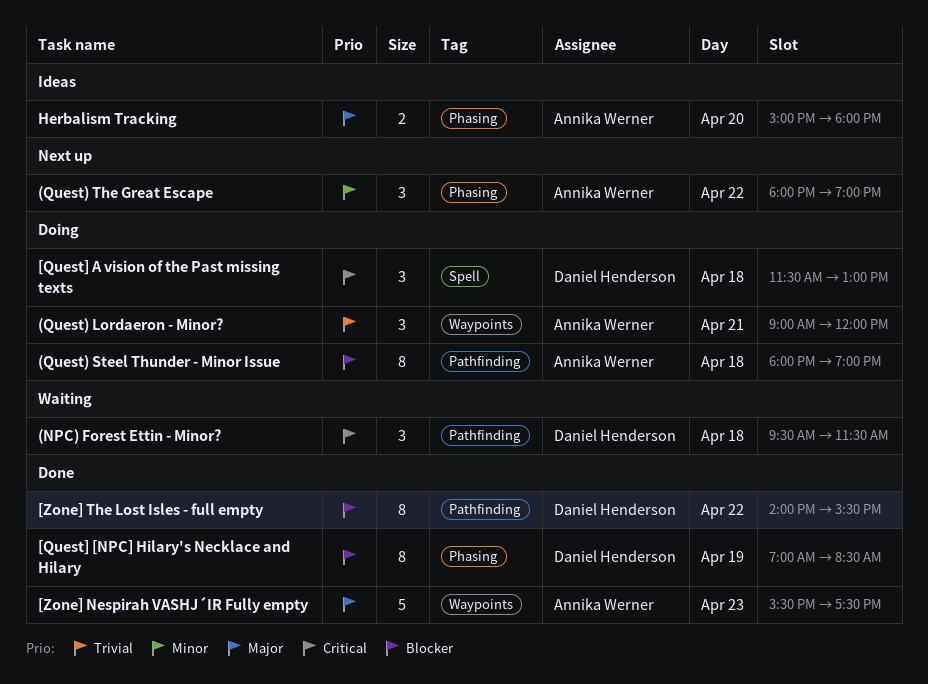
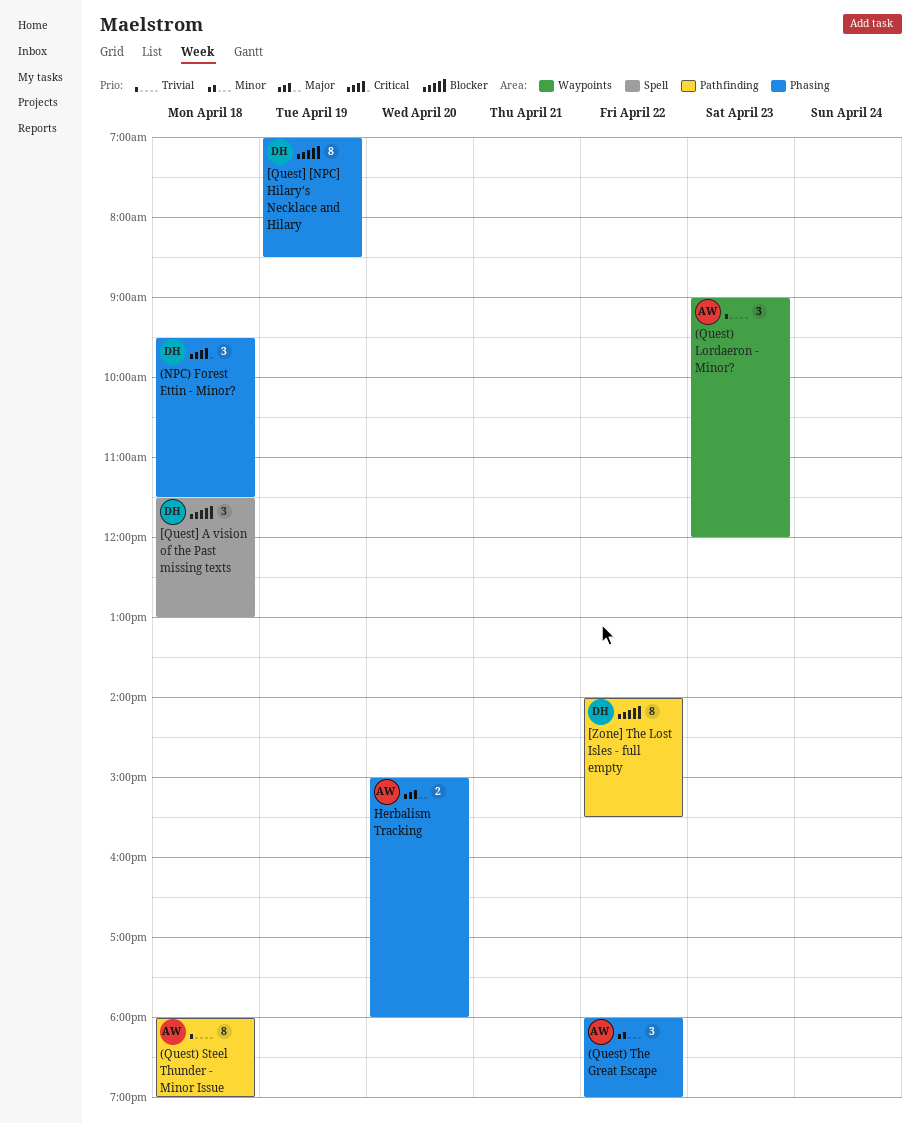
(NPC) Forest Ettin - Minor?, label: Pathfinding -> Phasing
(Quest) Lordaeron - Minor?, day: Apr 21 -> Apr 23
(Quest) Steel Thunder - Minor Issue, priority: Blocker -> Trivial
[Quest] A vision of the Past missing texts, priority: Critical -> Blocker
[Zone] Nespirah VASHJ´IR Fully empty: present -> none

